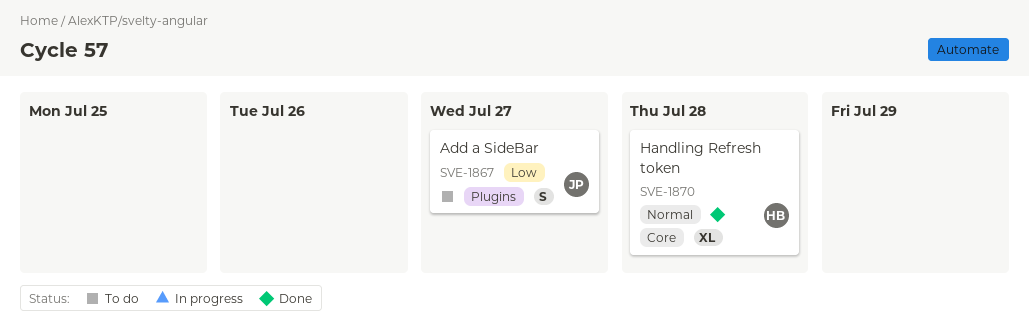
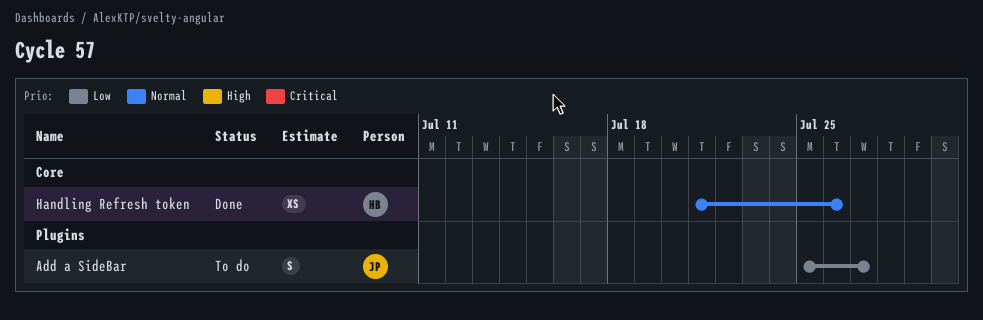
Handling Refresh token, estimate: XL -> XS
Handling Refresh token, due: Jul 28 -> Jul 26

